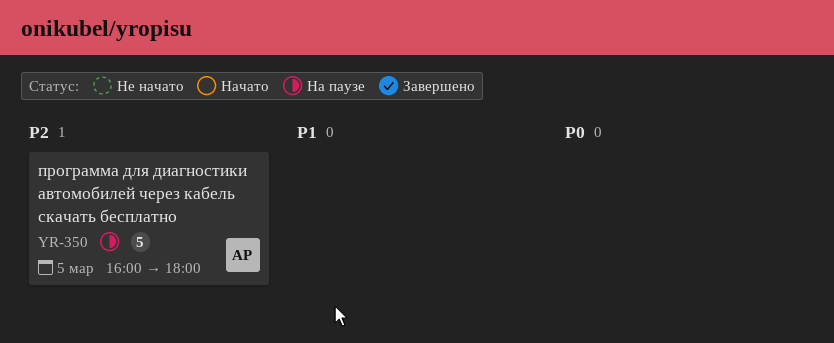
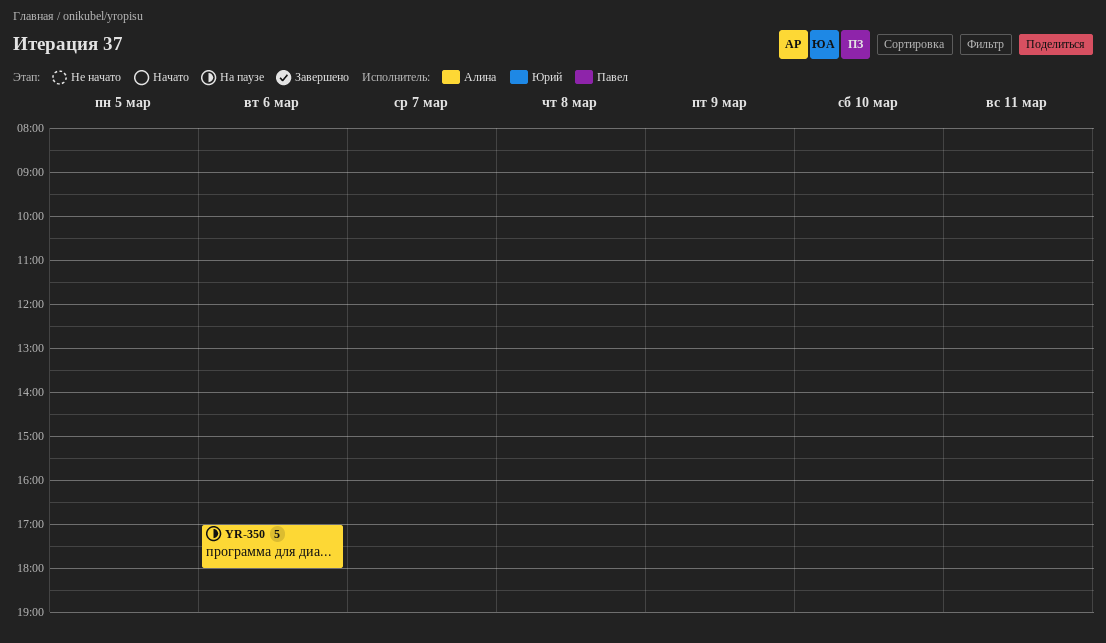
YR-350, day: Mar 5 -> Mar 6
YR-350, begins: 16:00 -> 17:00

